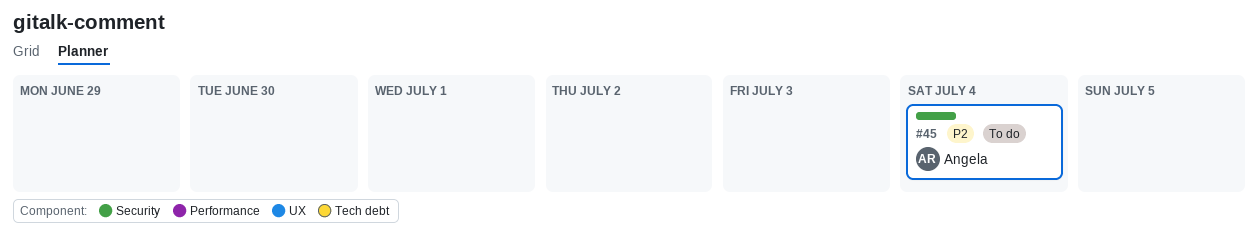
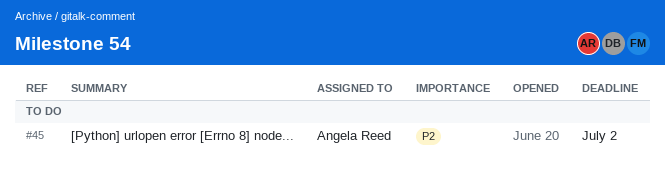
#45, due: Jul 4 -> Jul 2

